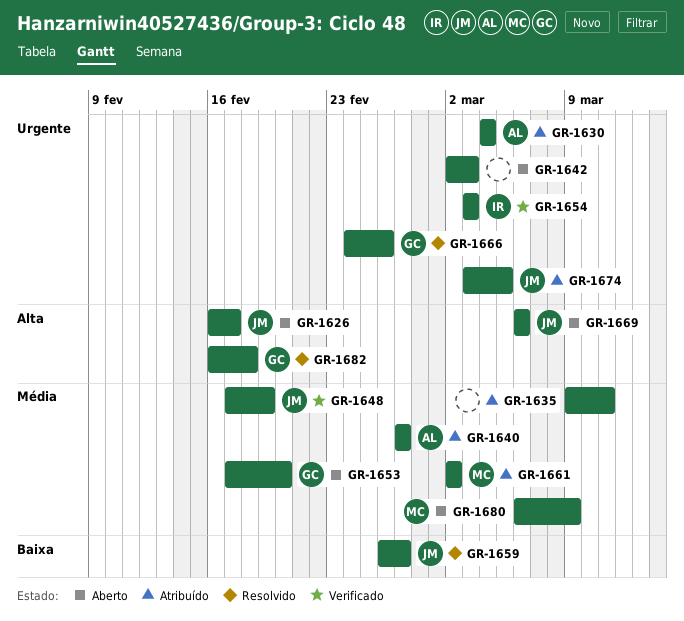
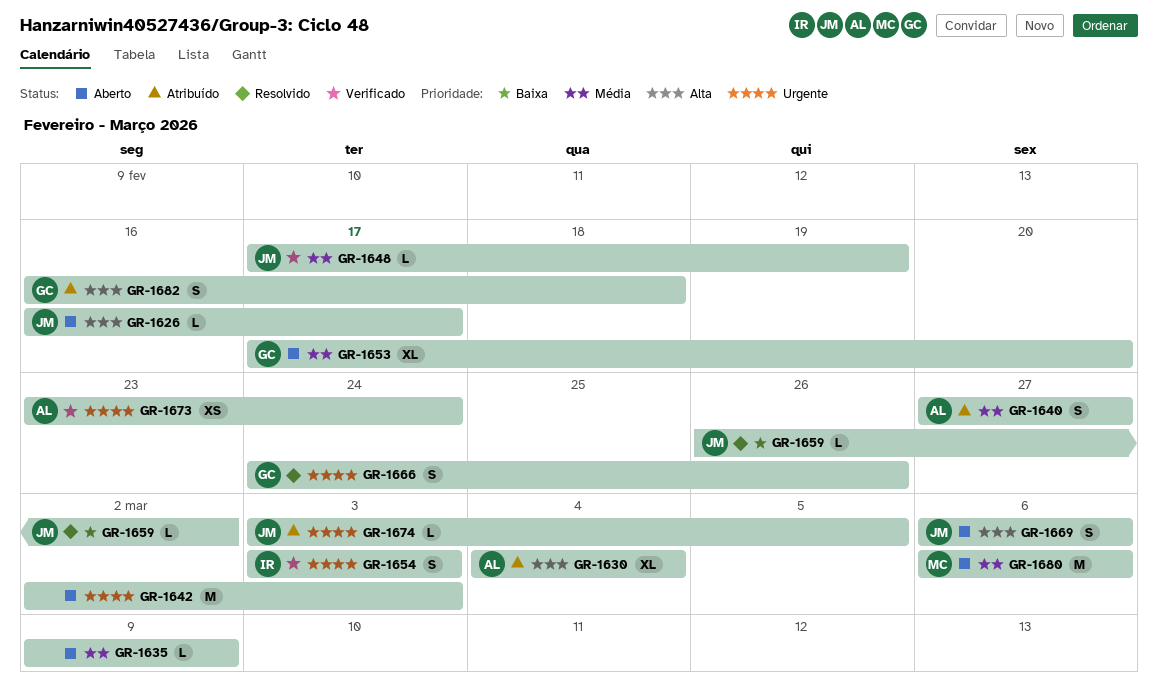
GR-1630, priority: Urgente -> Alta
GR-1635, status: Atribuído -> Aberto
GR-1635, due: Mar 11 -> Mar 9
GR-1659, due: Feb 27 -> Mar 2
GR-1661: present -> none
GR-1673: none -> present
GR-1680, due: Mar 9 -> Mar 6
GR-1682, status: Resolvido -> Atribuído

